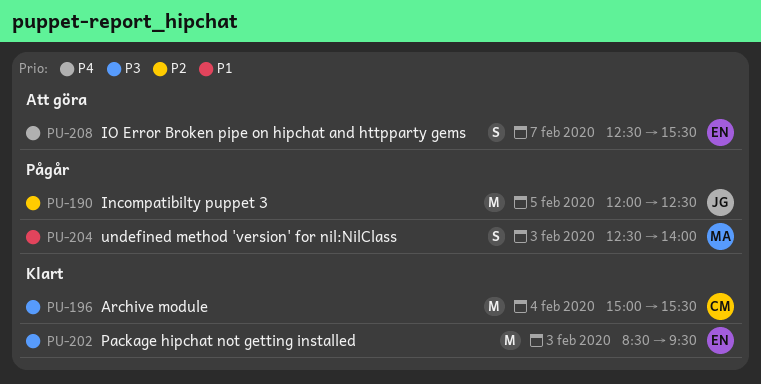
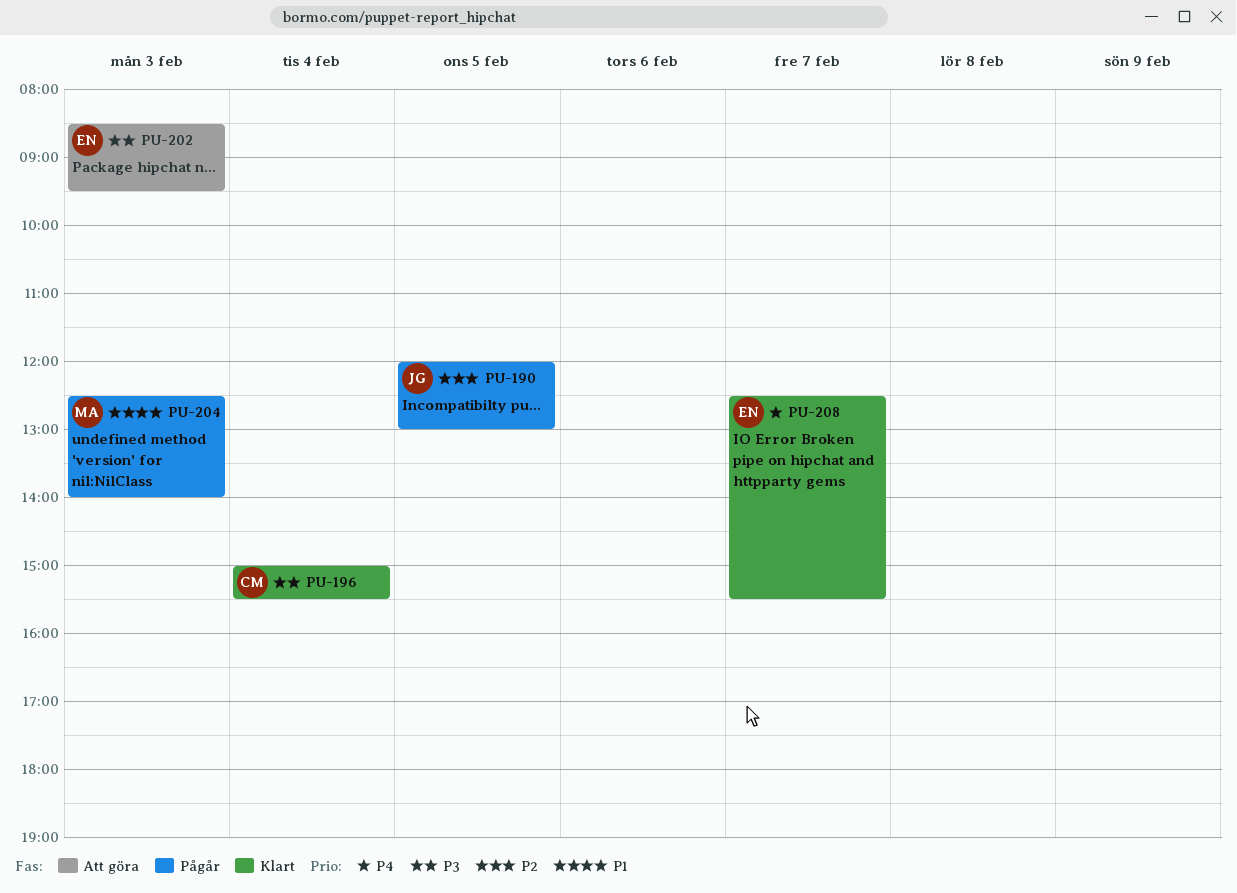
PU-190, ends: 12:30 -> 13:00
PU-202, status: Klart -> Att göra
PU-208, status: Att göra -> Klart

